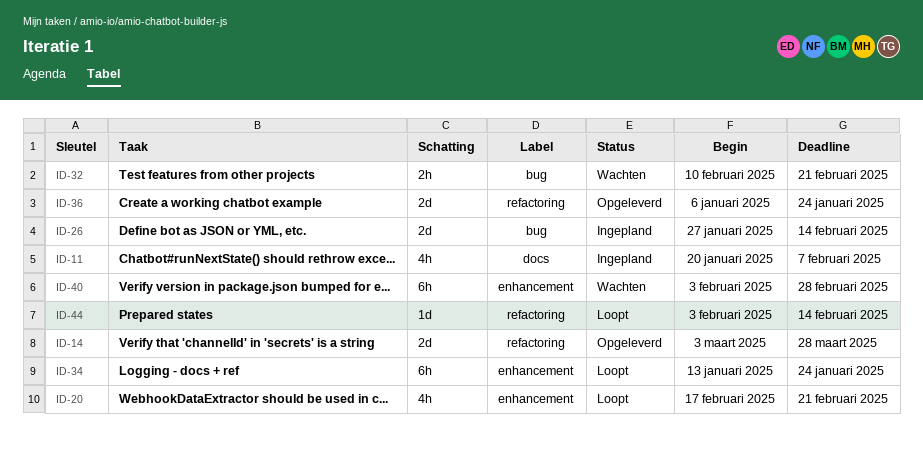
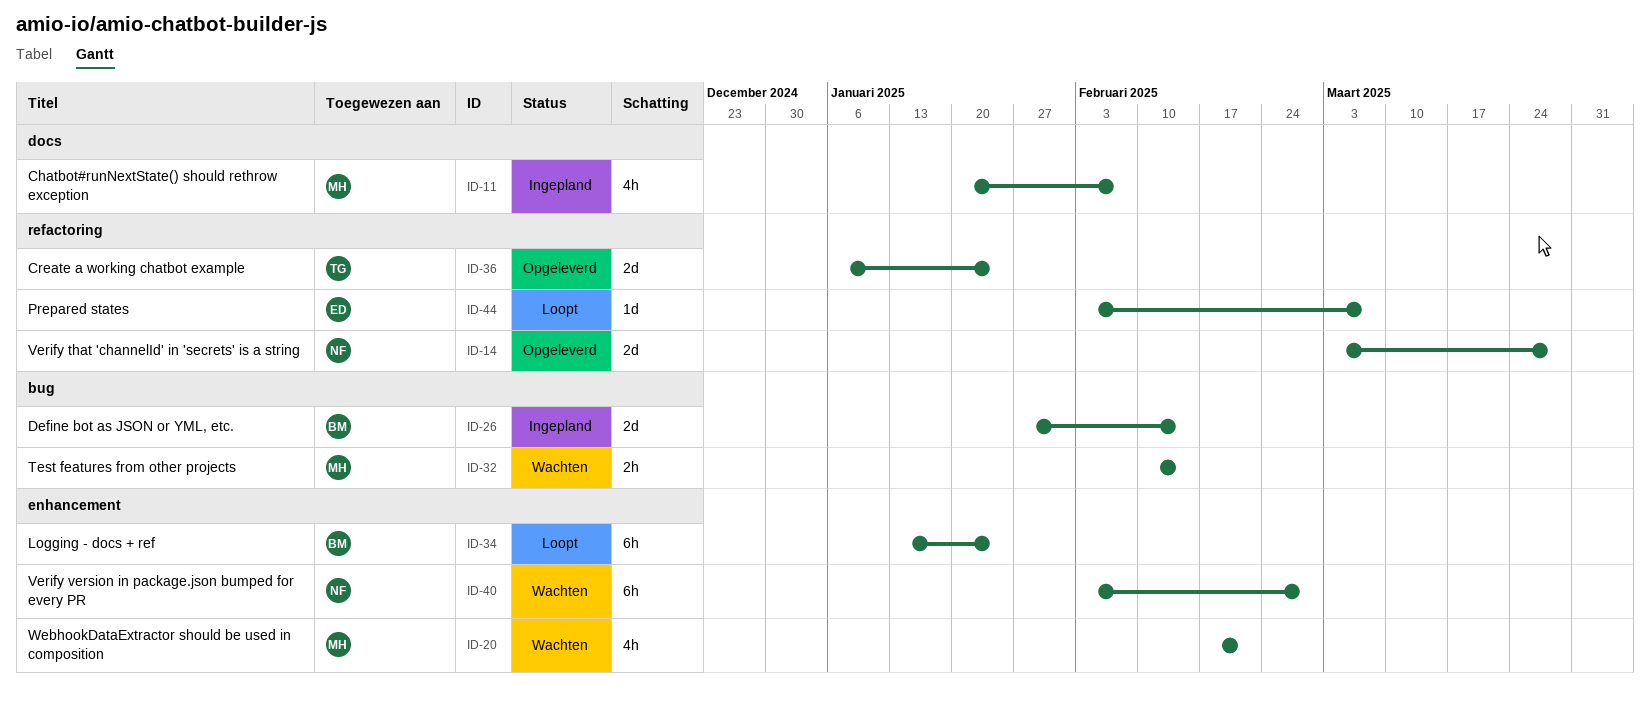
ID-20, status: Loopt -> Wachten
ID-32, due: Feb 21 -> Feb 14
ID-44, due: Feb 14 -> Mar 7

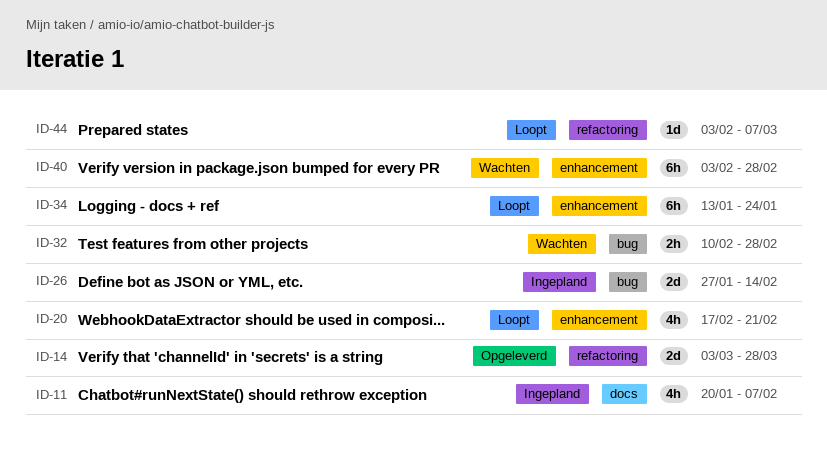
ID-20, status: Wachten -> Loopt
ID-32, due: Feb 14 -> Feb 28
ID-36: present -> none

